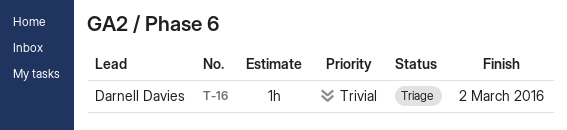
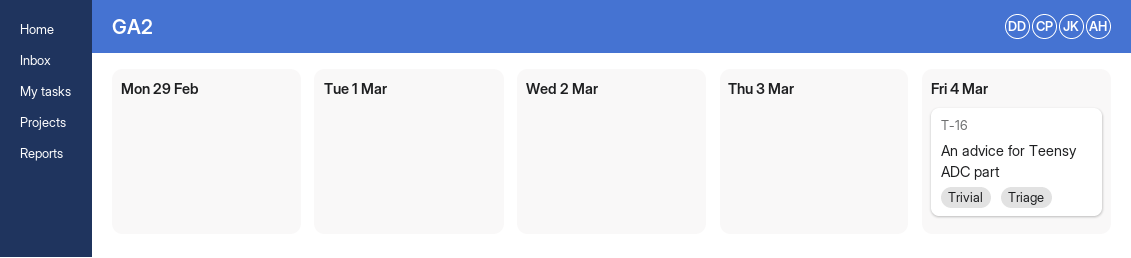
T-16, due: Mar 2 -> Mar 4

